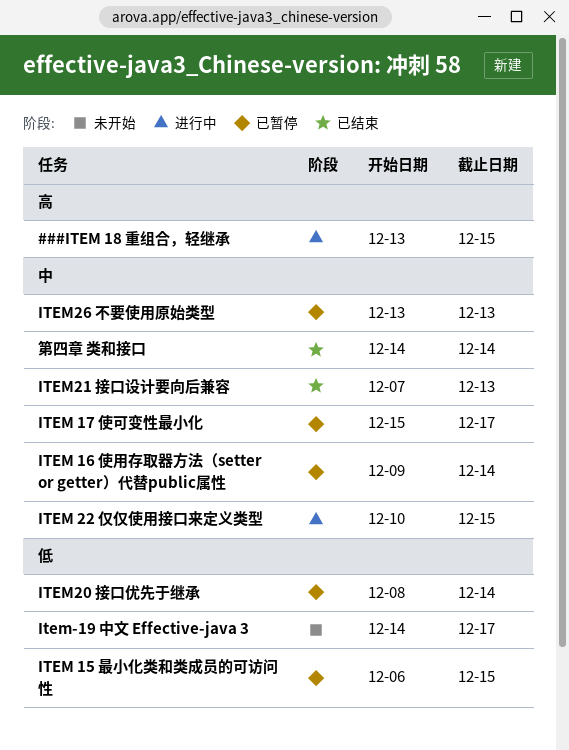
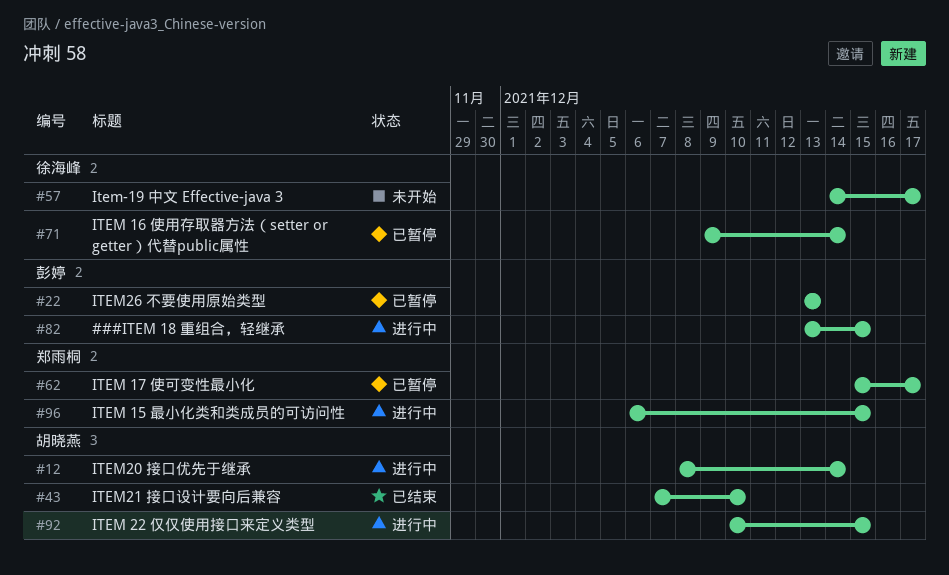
ITEM 15 最小化类和类成员的可访问性, status: 已暂停 -> 进行中
ITEM20 接口优先于继承, status: 已暂停 -> 进行中
ITEM21 接口设计要向后兼容, due: Dec 13 -> Dec 10
第四章 类和接口: present -> none

